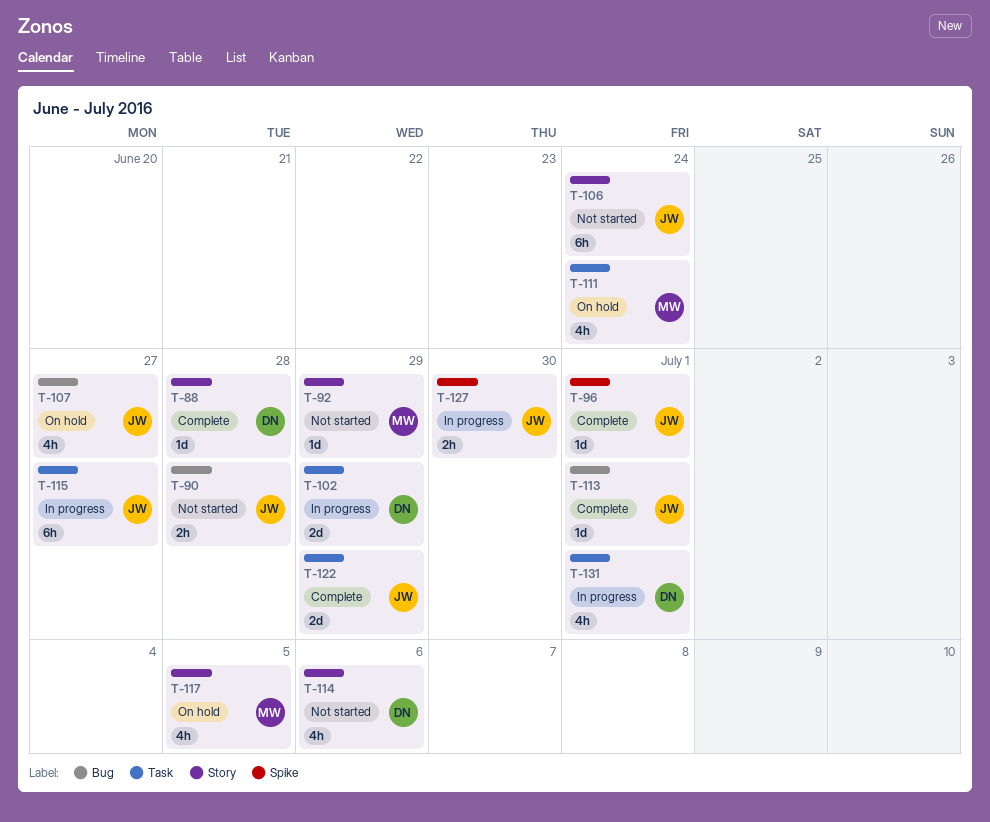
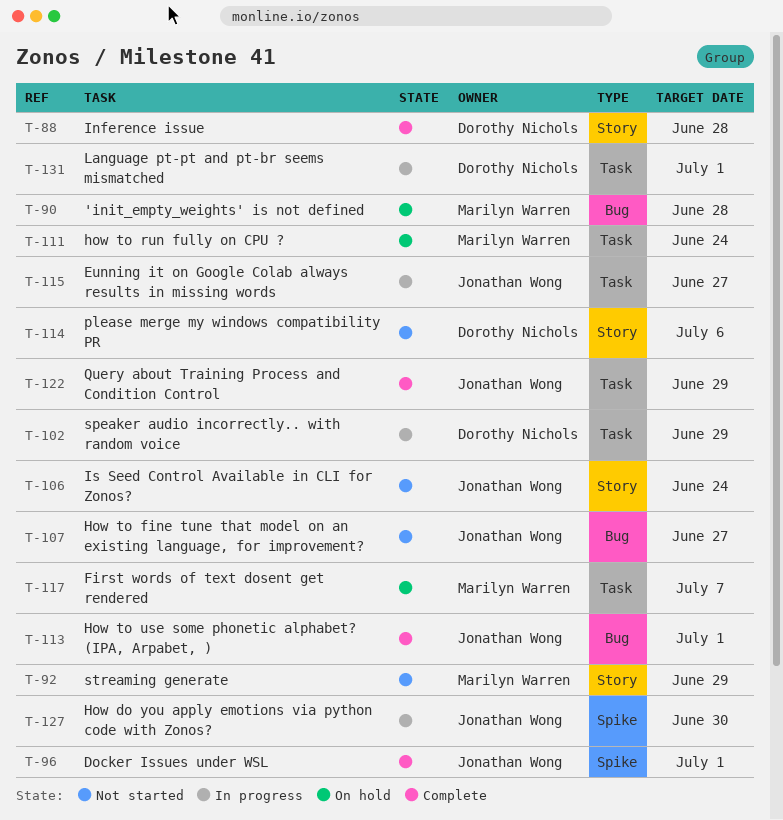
T-90, status: Not started -> On hold
T-90, owner: Jonathan Wong -> Marilyn Warren
T-107, status: On hold -> Not started
T-117, label: Story -> Task
T-117, due: Jul 5 -> Jul 7

